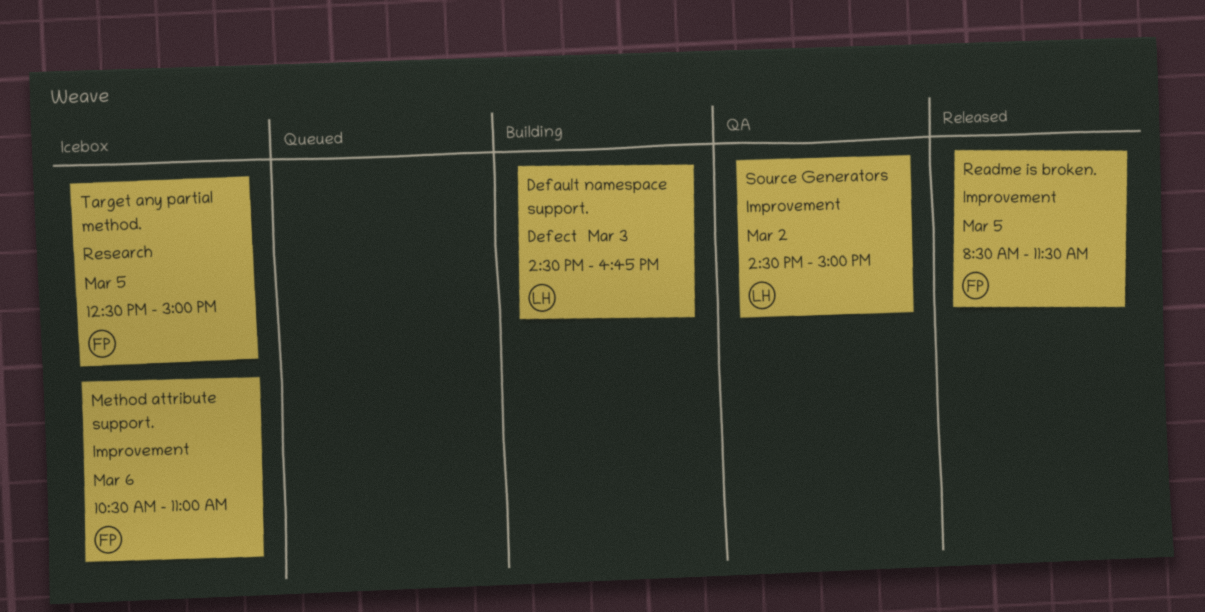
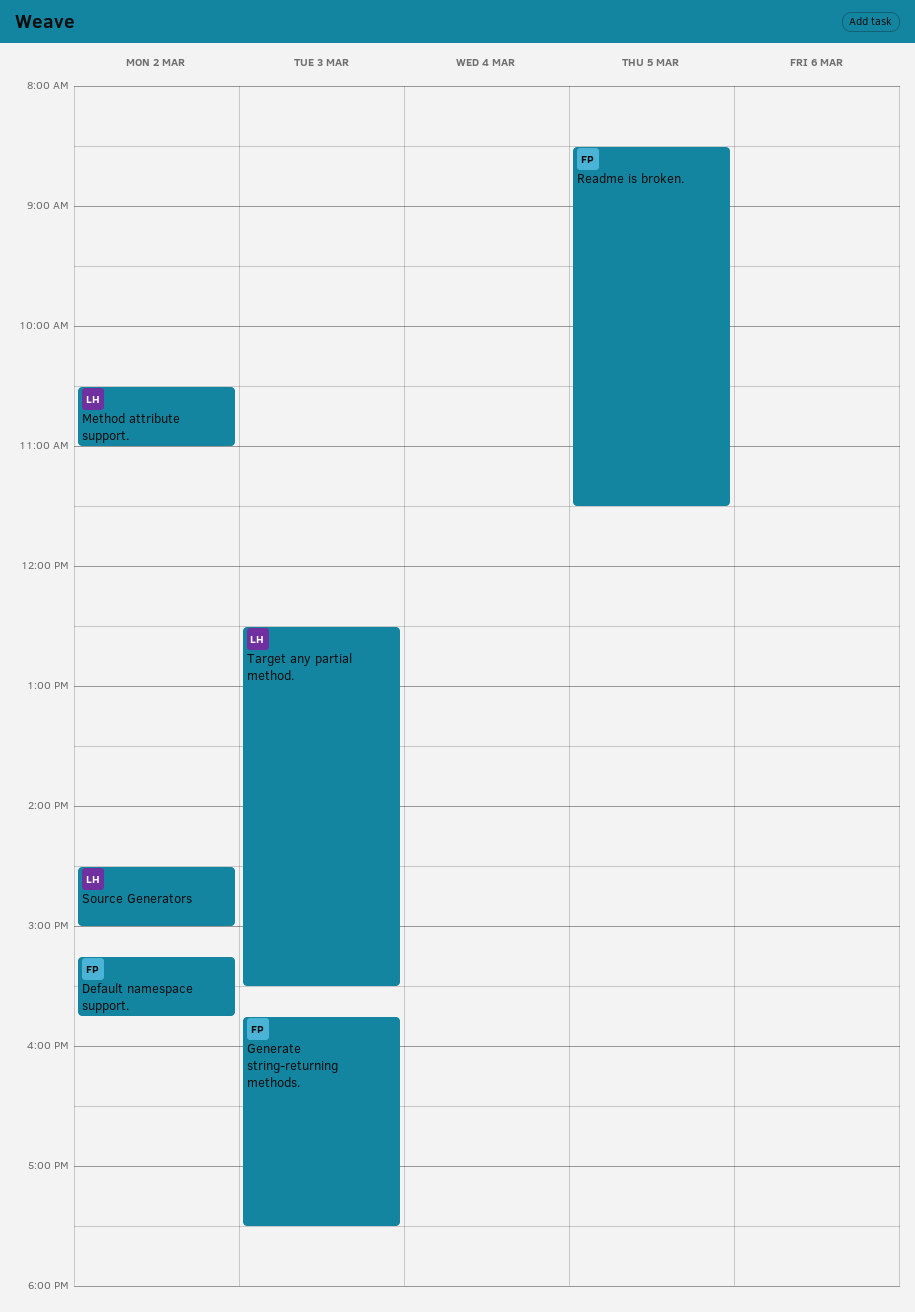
Default namespace support., owner: LH -> FP
Default namespace support., day: Mar 3 -> Mar 2
Default namespace support., begins: 14:30 -> 15:15
Default namespace support., ends: 16:45 -> 15:45
Generate string-returning methods.: none -> present
Method attribute support., owner: FP -> LH
Method attribute support., day: Mar 6 -> Mar 2
Target any partial method., owner: FP -> LH
Target any partial method., day: Mar 5 -> Mar 3
Target any partial method., ends: 15:00 -> 15:30

